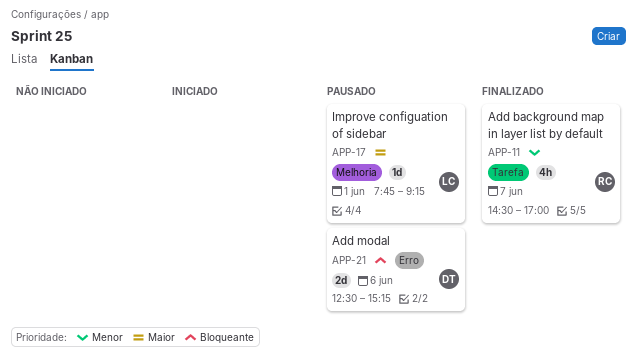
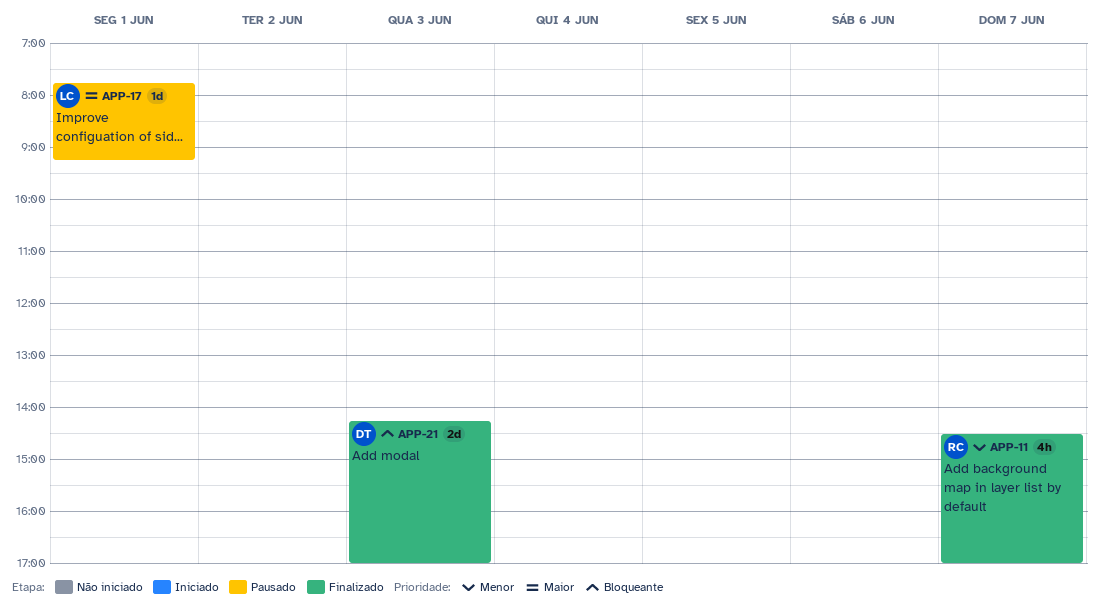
APP-21, status: Pausado -> Finalizado
APP-21, day: Jun 6 -> Jun 3
APP-21, begins: 12:30 -> 14:15
APP-21, ends: 15:15 -> 17:00

